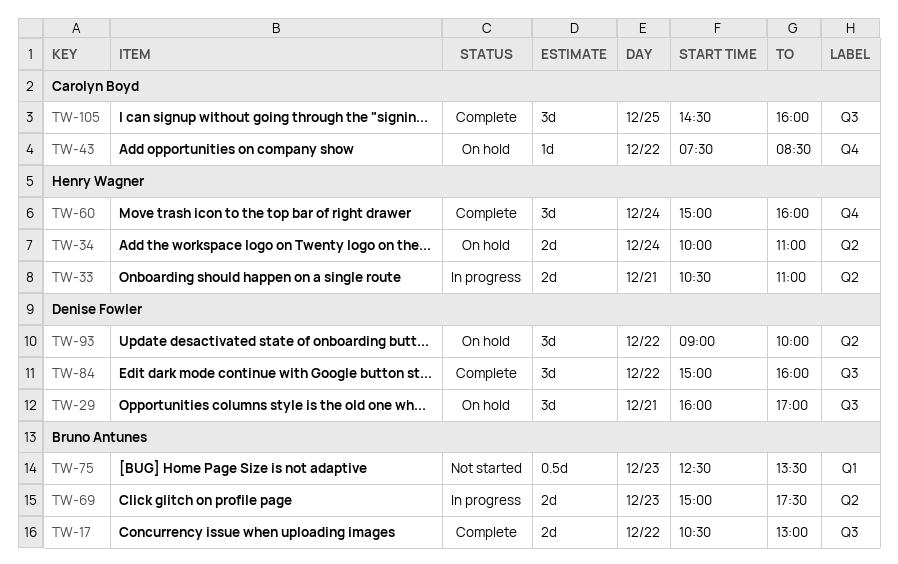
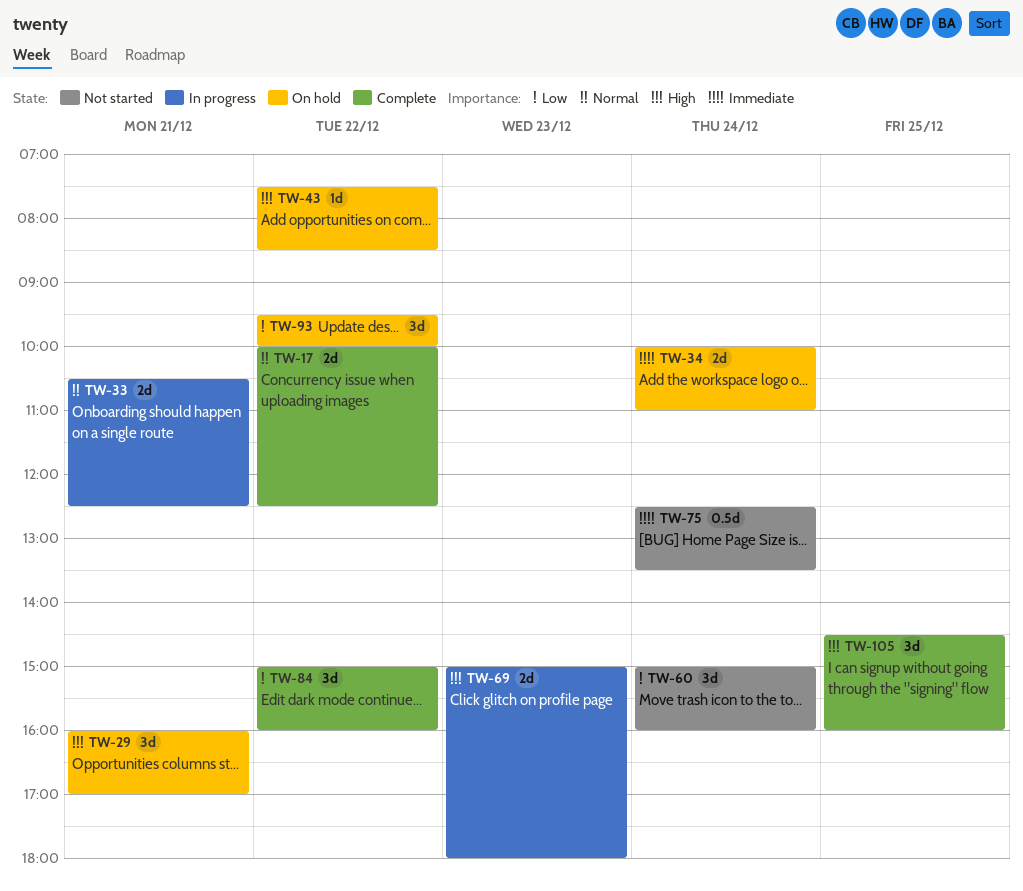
TW-17, begins: 10:30 -> 10:00
TW-17, ends: 13:00 -> 12:30
TW-33, ends: 11:00 -> 12:30
TW-60, status: Complete -> Not started
TW-69, ends: 17:30 -> 18:00
TW-75, day: Dec 23 -> Dec 24
TW-93, begins: 09:00 -> 09:30

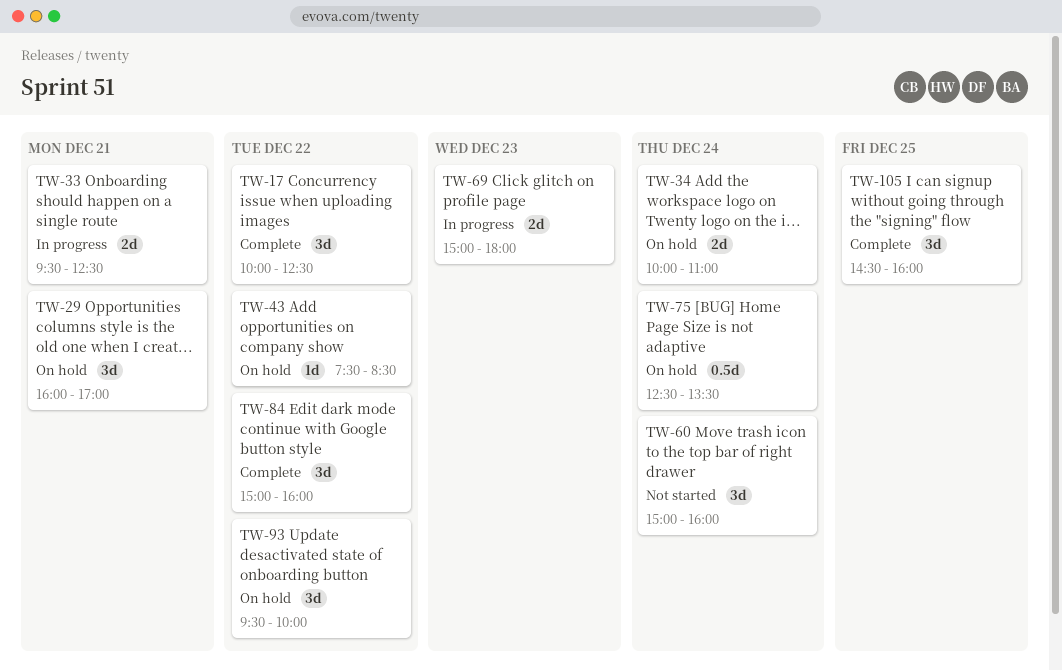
TW-17, estimate: 2d -> 3d
TW-33, begins: 10:30 -> 09:30
TW-75, status: Not started -> On hold

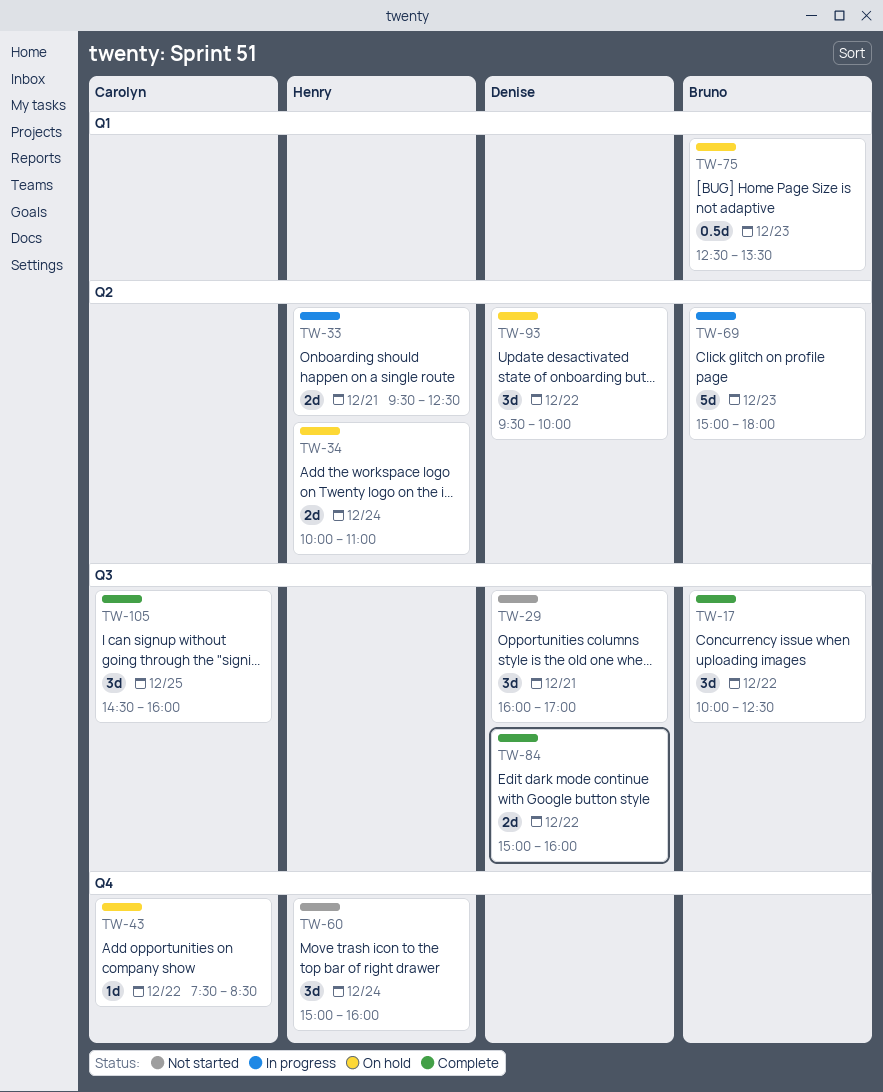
TW-29, status: On hold -> Not started
TW-69, estimate: 2d -> 5d
TW-75, day: Dec 24 -> Dec 23
TW-84, estimate: 3d -> 2d

